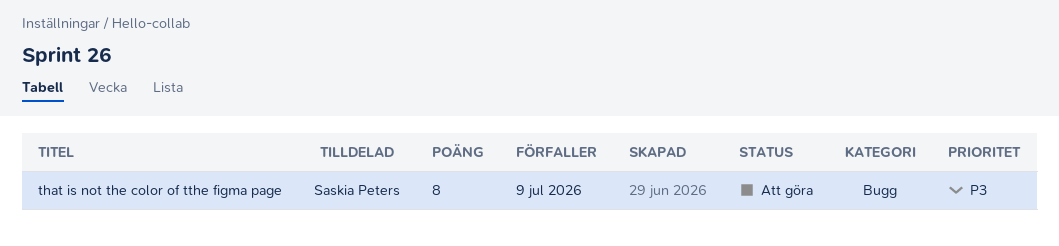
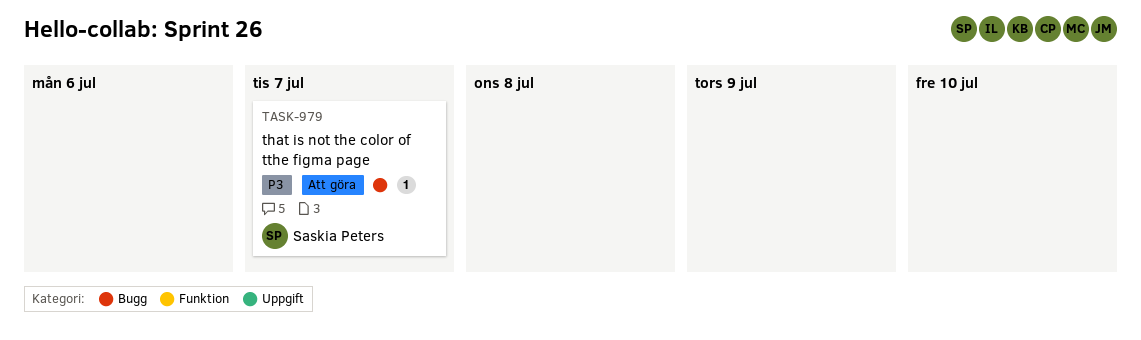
that is not the color of tthe figma page, estimate: 8 -> 1
that is not the color of tthe figma page, due: Jul 9 -> Jul 7

